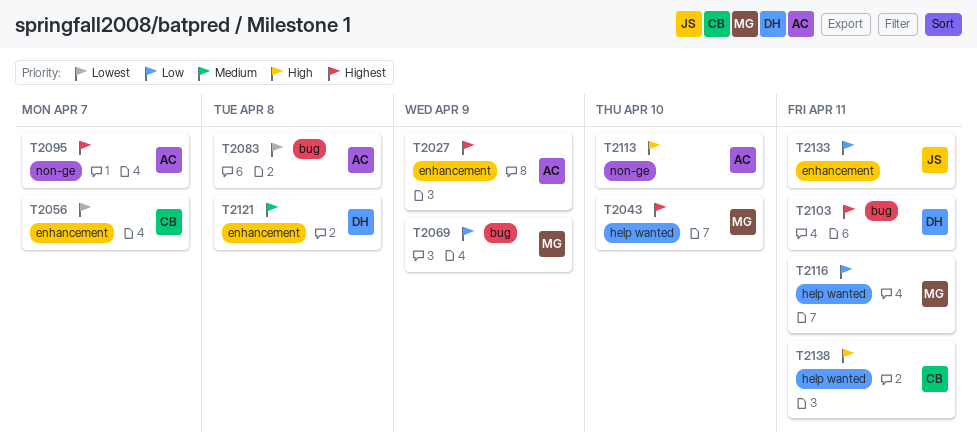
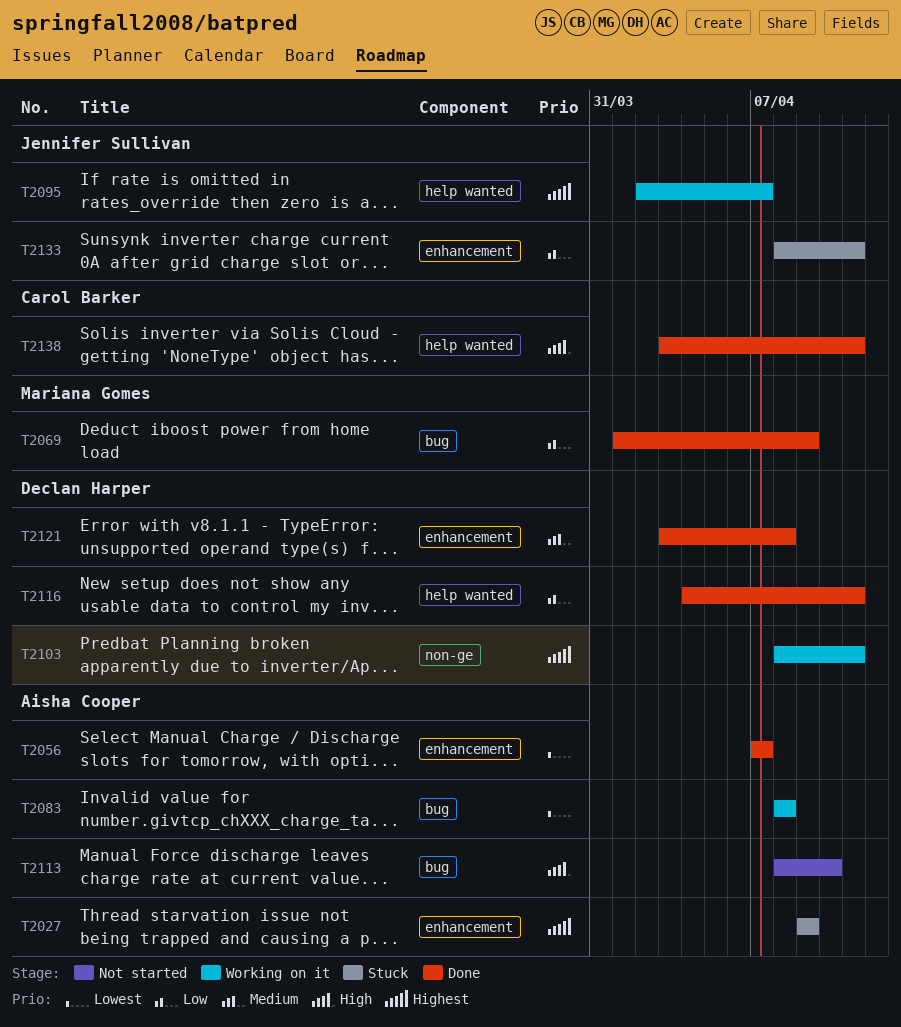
T2043: present -> none
T2056, owner: Carol Barker -> Aisha Cooper
T2095, owner: Aisha Cooper -> Jennifer Sullivan
T2095, label: non-ge -> help wanted
T2103, label: bug -> non-ge
T2113, label: non-ge -> bug
T2116, owner: Mariana Gomes -> Declan Harper

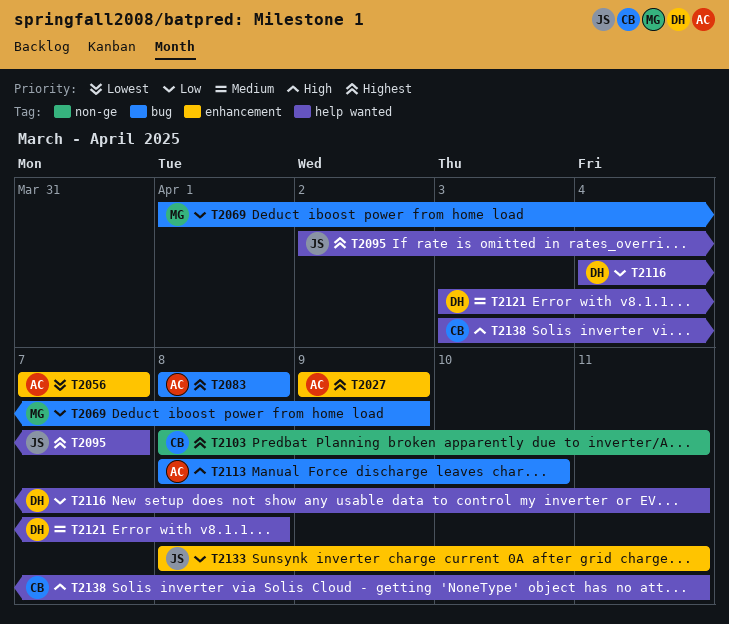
T2083, priority: Lowest -> Highest
T2103, owner: Declan Harper -> Carol Barker
T2121, label: enhancement -> help wanted

